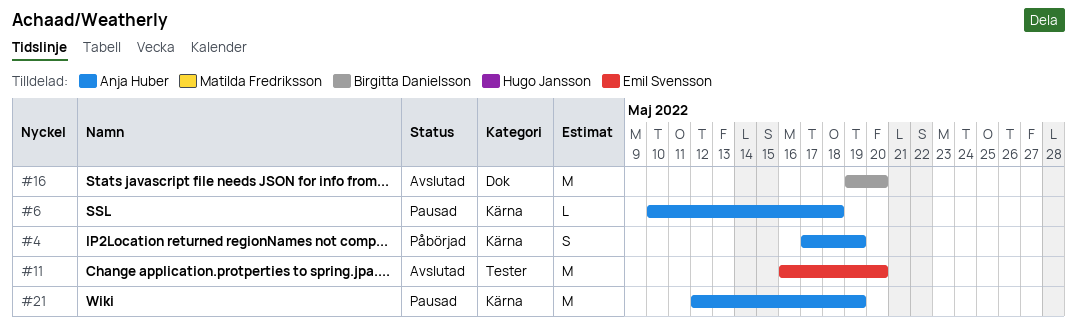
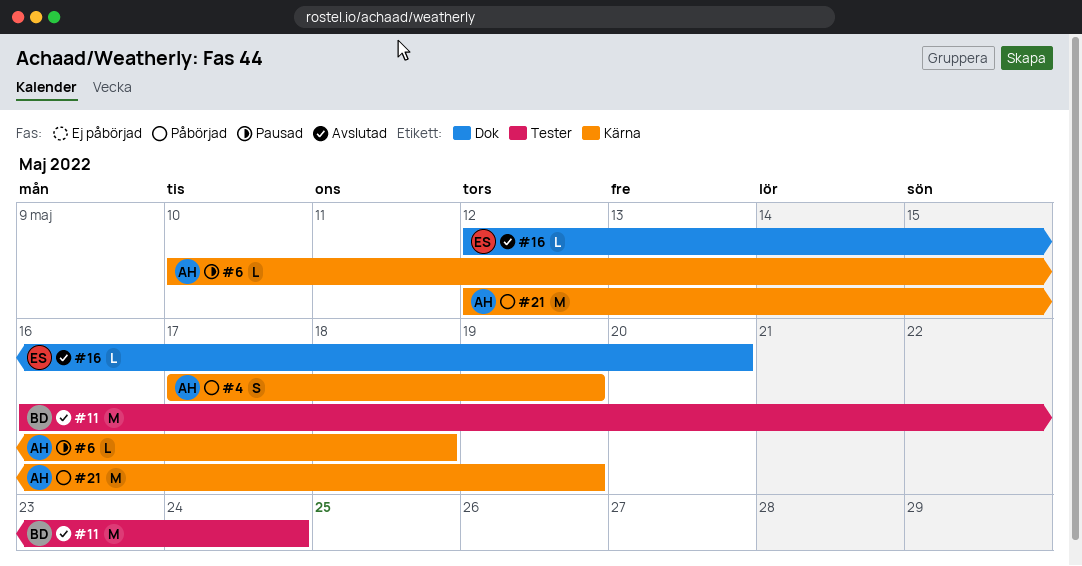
#11, owner: Emil Svensson -> Birgitta Danielsson
#11, due: May 20 -> May 24
#16, owner: Birgitta Danielsson -> Emil Svensson
#16, estimate: M -> L
#16, start: May 19 -> May 12
#21, status: Pausad -> Påbörjad

